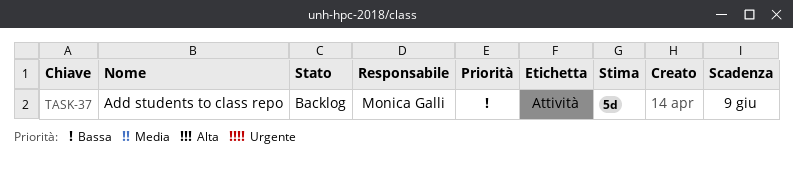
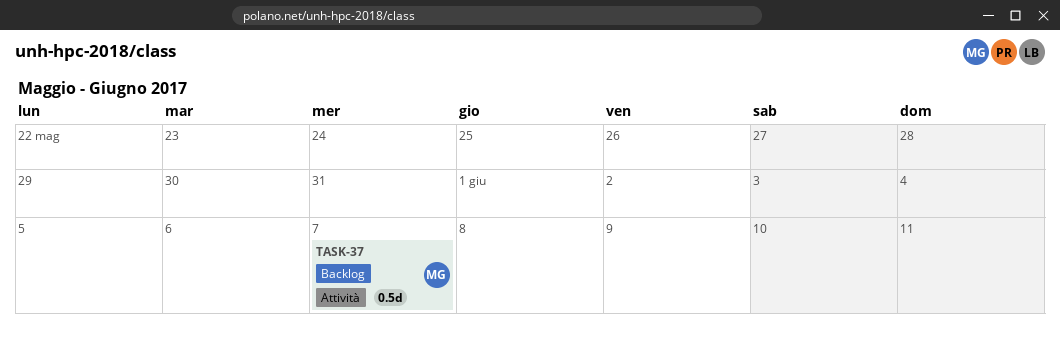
TASK-37, estimate: 5d -> 0.5d
TASK-37, due: Jun 9 -> Jun 7

